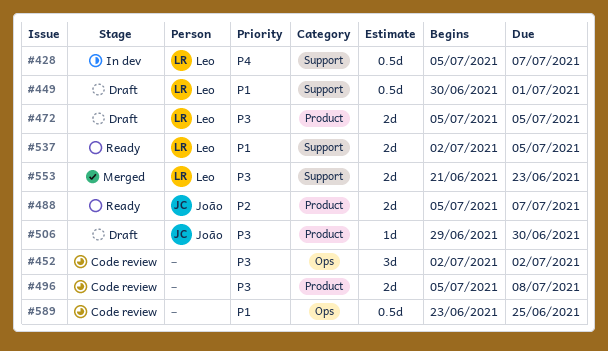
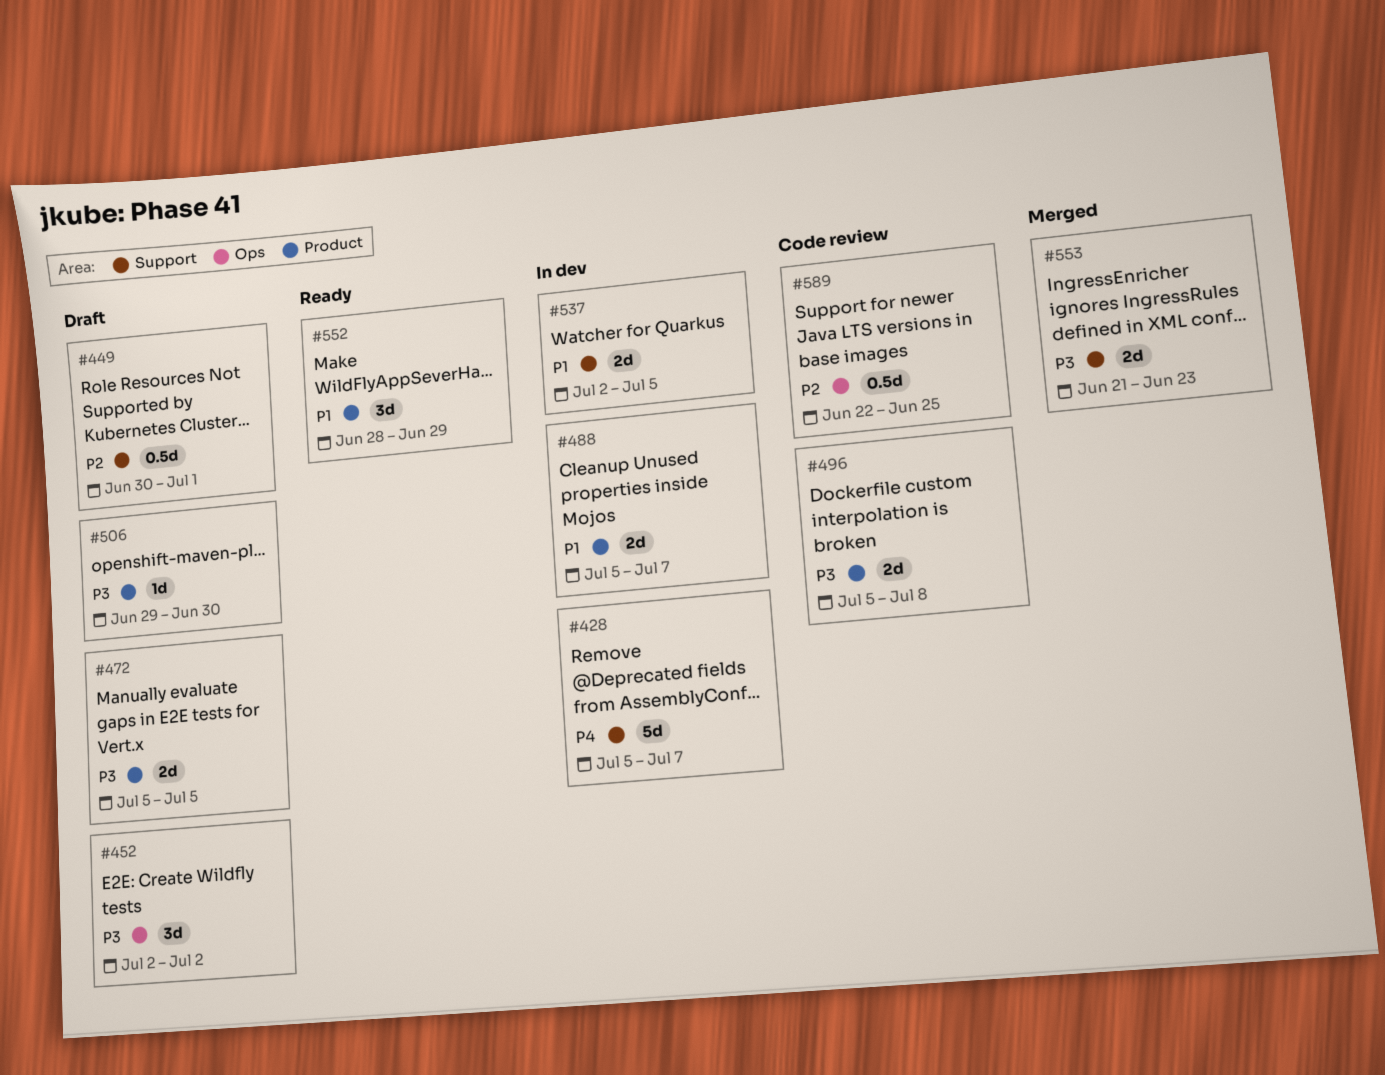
#428, estimate: 0.5d -> 5d
#449, priority: P1 -> P2
#452, status: Code review -> Draft
#488, status: Ready -> In dev
#488, priority: P2 -> P1
#537, status: Ready -> In dev
#552: none -> present
#589, priority: P1 -> P2
#589, start: Jun 23 -> Jun 22

